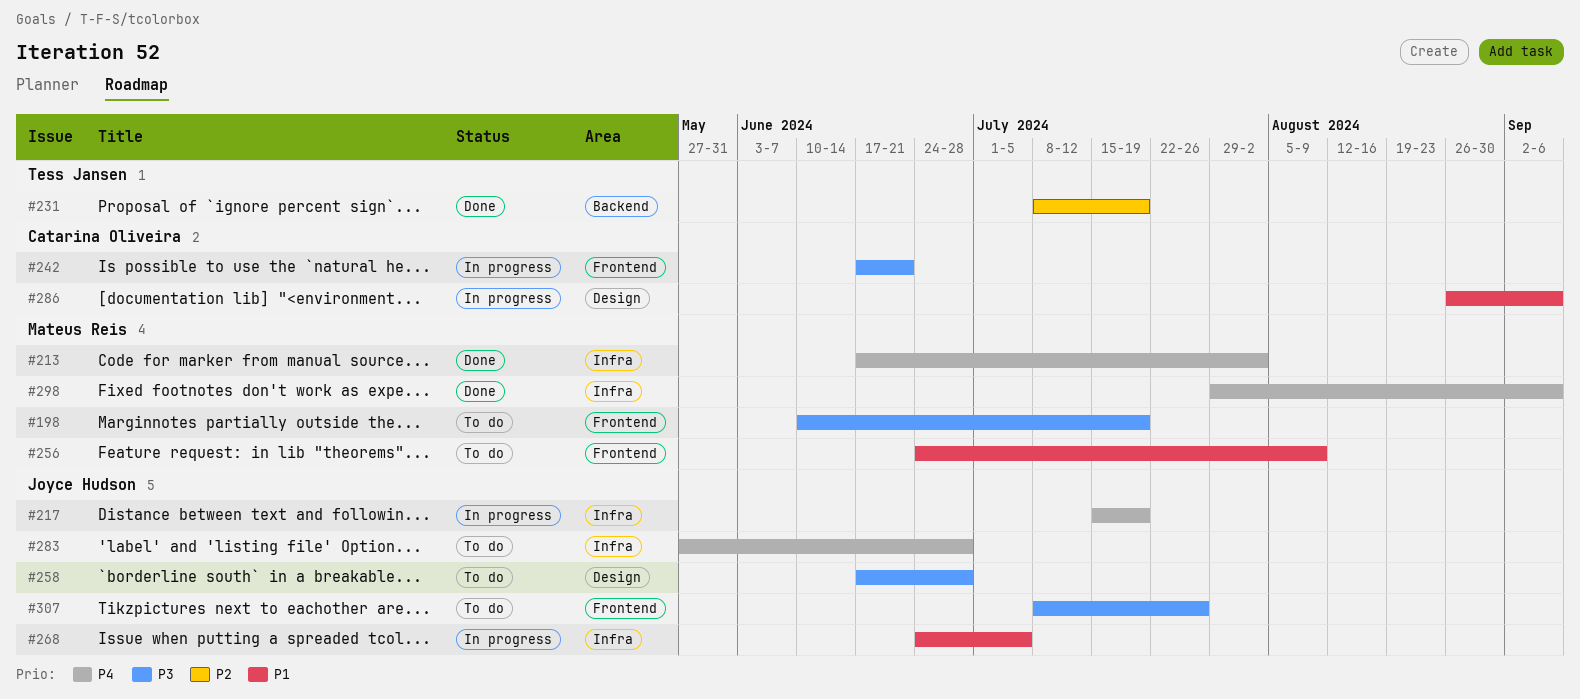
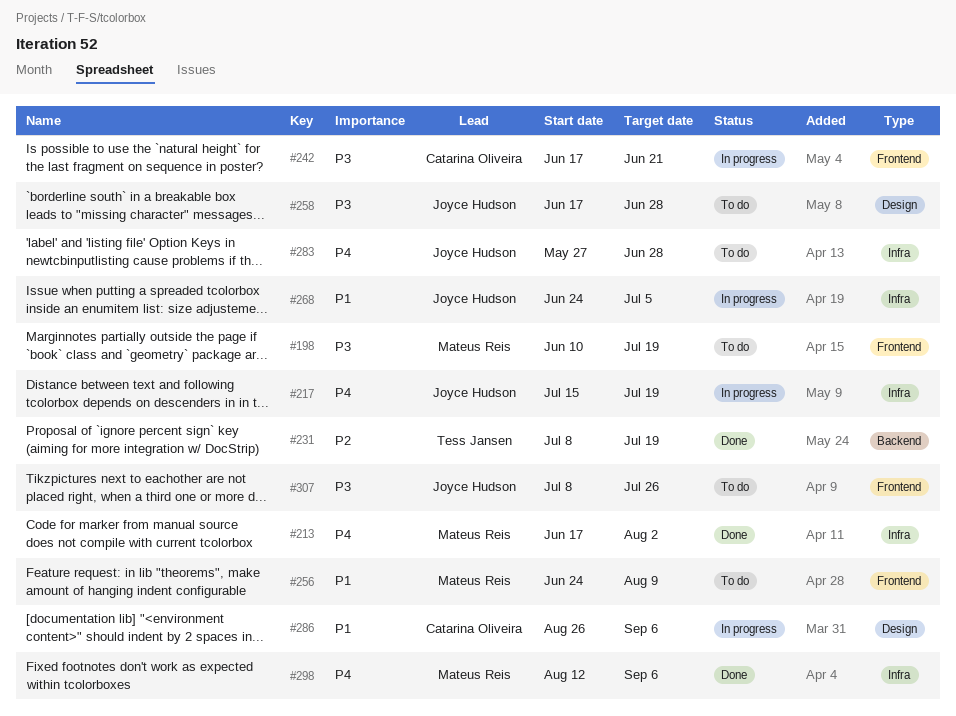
#298, start: Jul 29 -> Aug 12

